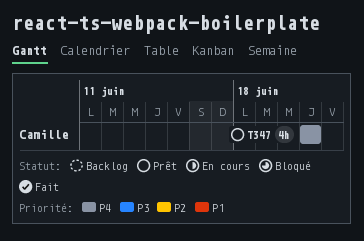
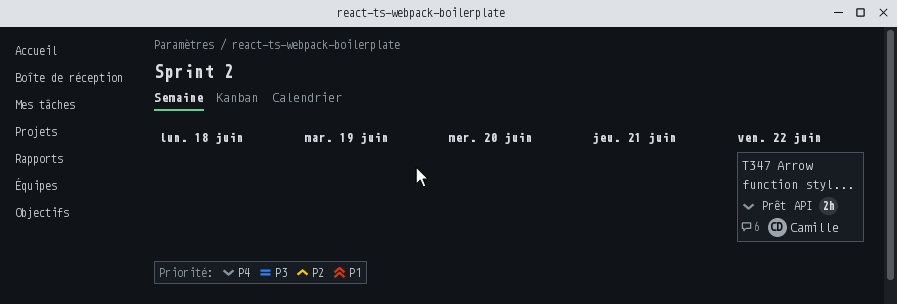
T347, estimate: 4h -> 2h
T347, due: Jun 21 -> Jun 22

